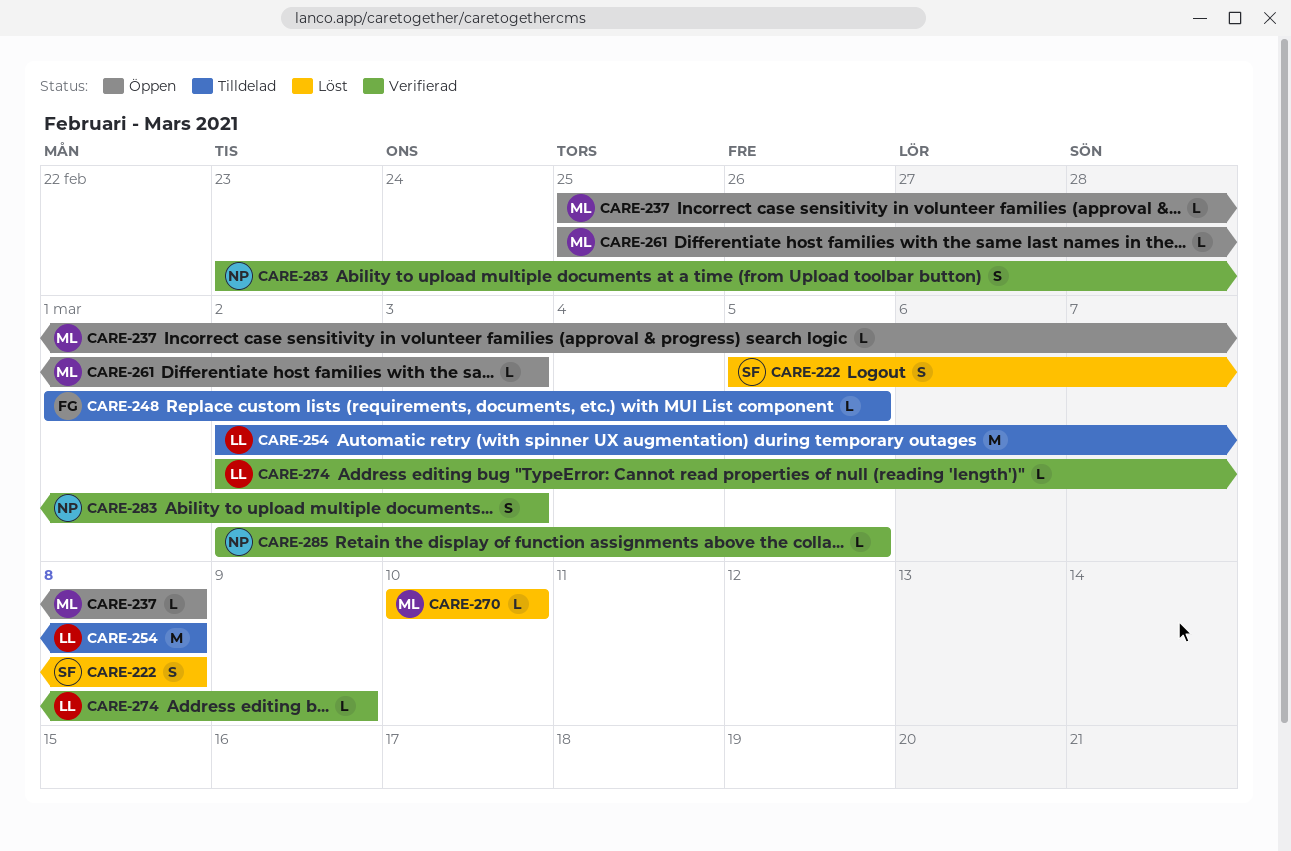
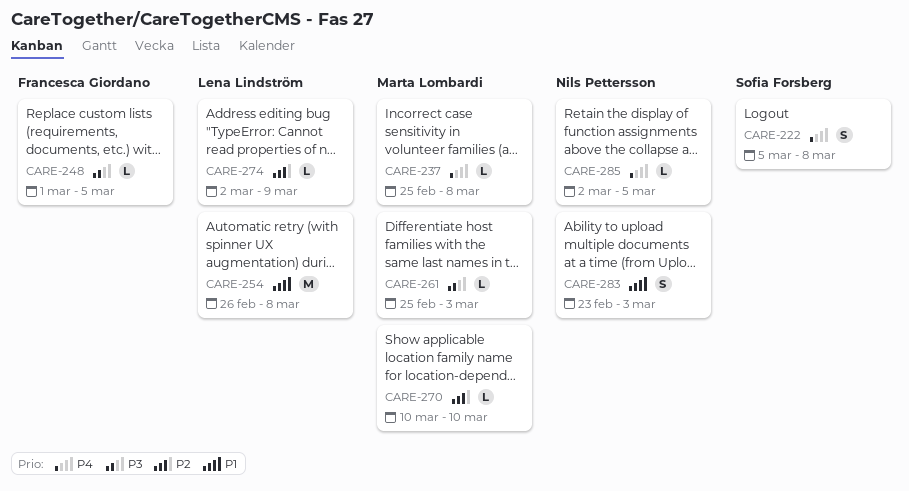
CARE-254, start: Mar 2 -> Feb 26

